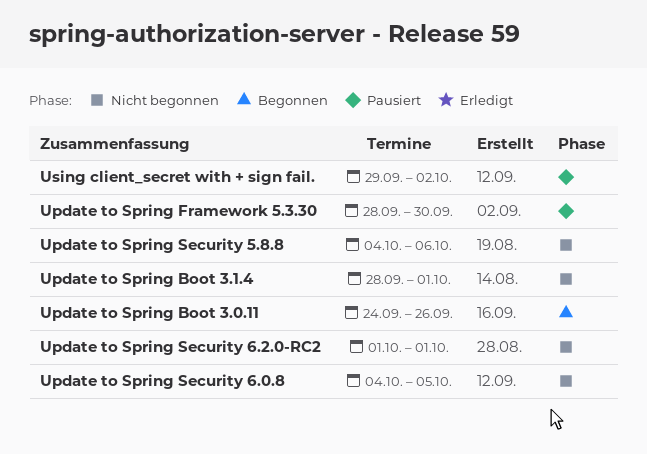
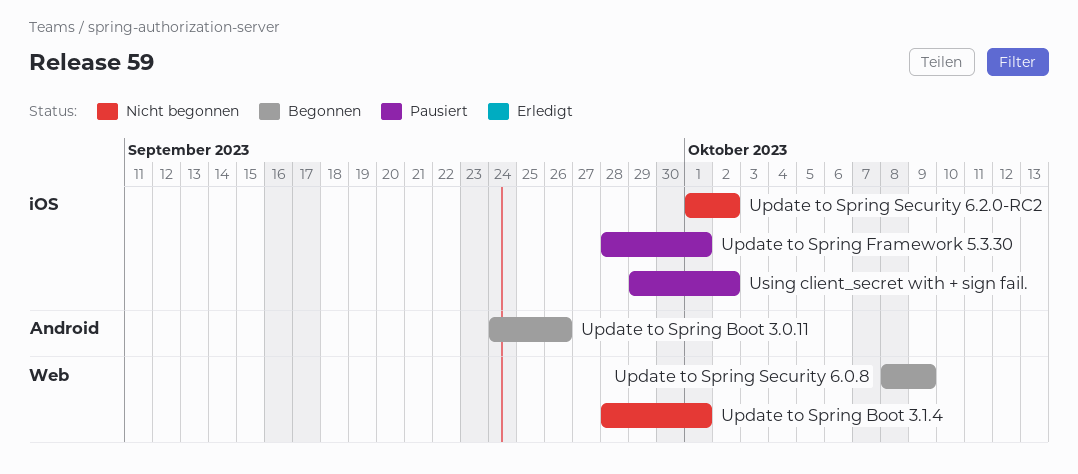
Update to Spring Framework 5.3.30, due: Sep 30 -> Oct 1
Update to Spring Security 5.8.8: present -> none
Update to Spring Security 6.0.8, status: Nicht begonnen -> Begonnen
Update to Spring Security 6.0.8, start: Oct 4 -> Oct 8
Update to Spring Security 6.0.8, due: Oct 5 -> Oct 9
Update to Spring Security 6.2.0-RC2, due: Oct 1 -> Oct 2

